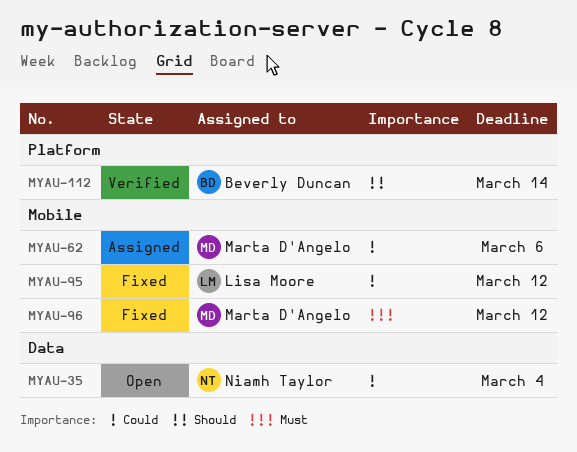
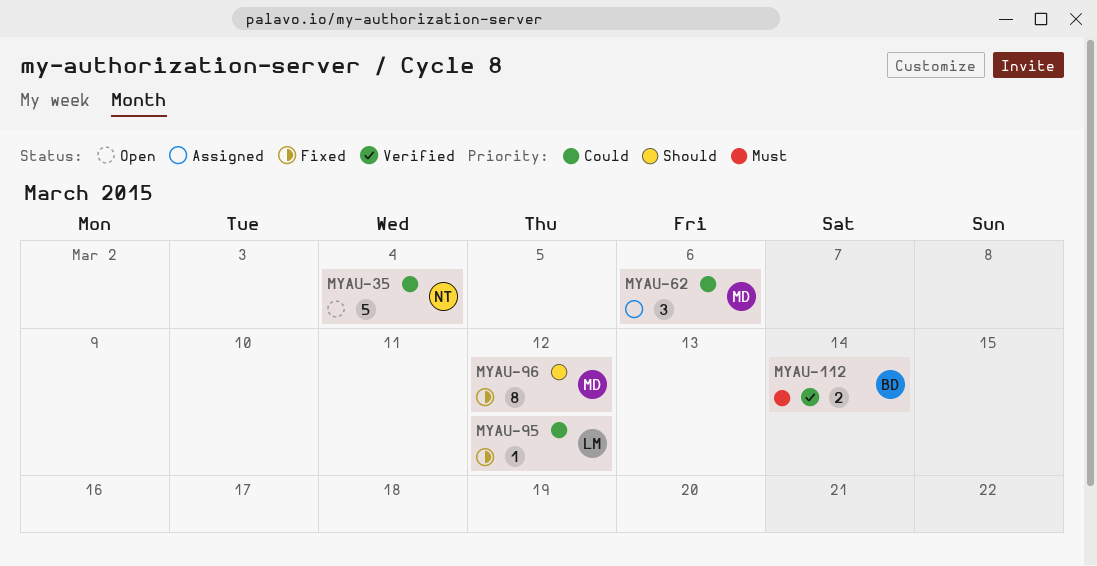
MYAU-96, priority: Must -> Should
MYAU-112, priority: Should -> Must

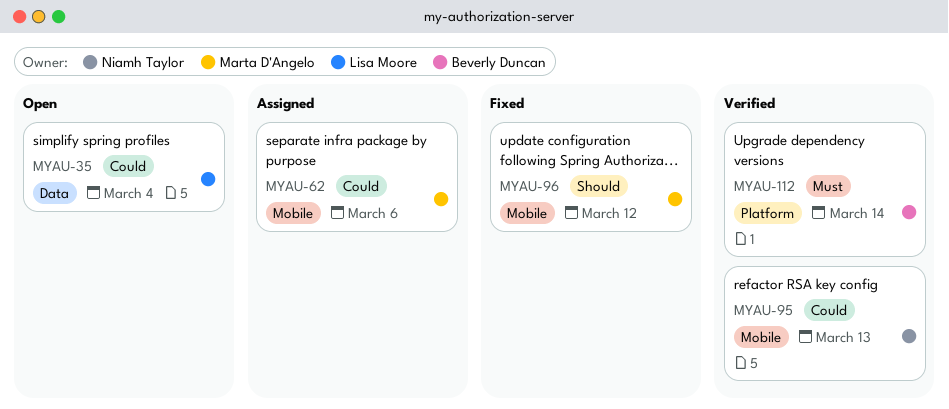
MYAU-35, owner: Niamh Taylor -> Lisa Moore
MYAU-95, status: Fixed -> Verified
MYAU-95, owner: Lisa Moore -> Niamh Taylor
MYAU-95, due: Mar 12 -> Mar 13

